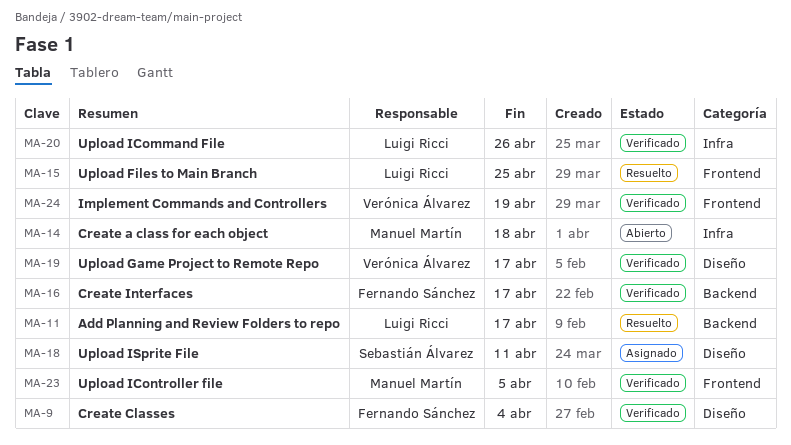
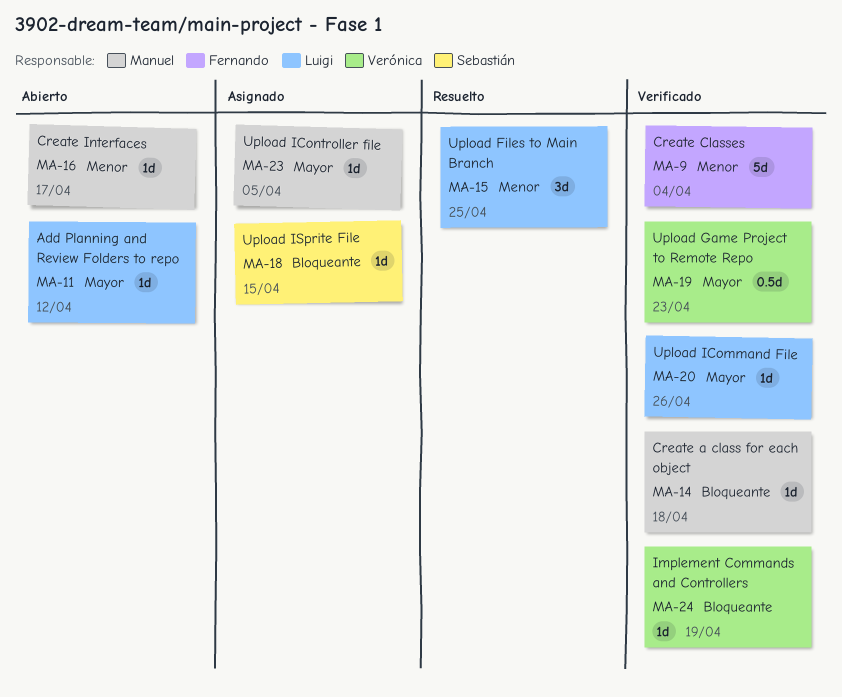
MA-11, status: Resuelto -> Abierto
MA-11, due: Apr 17 -> Apr 12
MA-14, status: Abierto -> Verificado
MA-16, status: Verificado -> Abierto
MA-16, owner: Fernando Sánchez -> Manuel Martín
MA-18, due: Apr 11 -> Apr 15
MA-19, due: Apr 17 -> Apr 23
MA-23, status: Verificado -> Asignado

